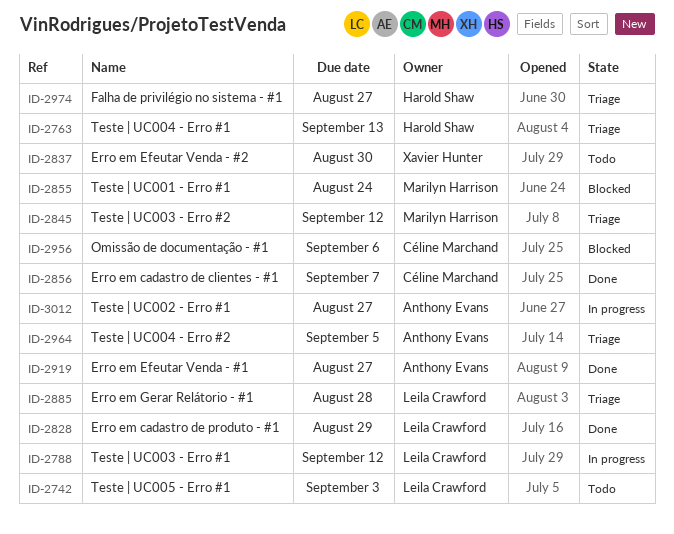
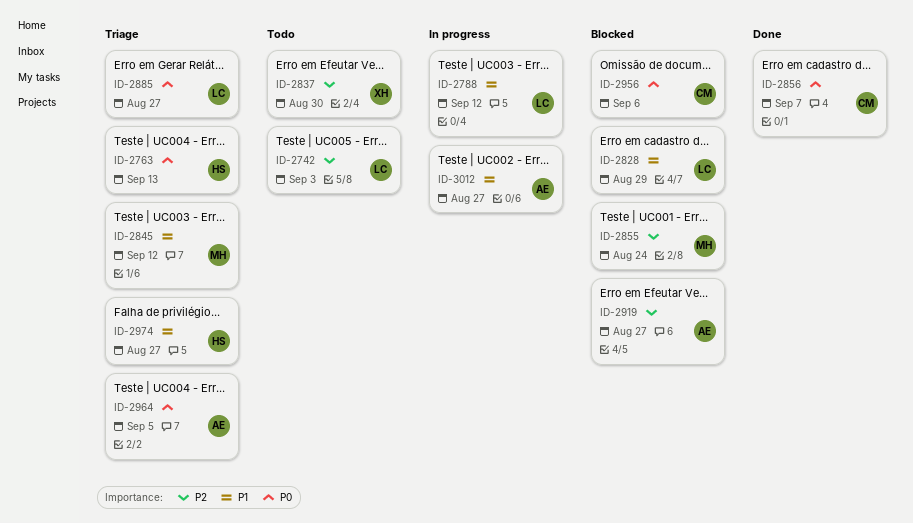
ID-2828, status: Done -> Blocked
ID-2885, due: Aug 28 -> Aug 27
ID-2919, status: Done -> Blocked

